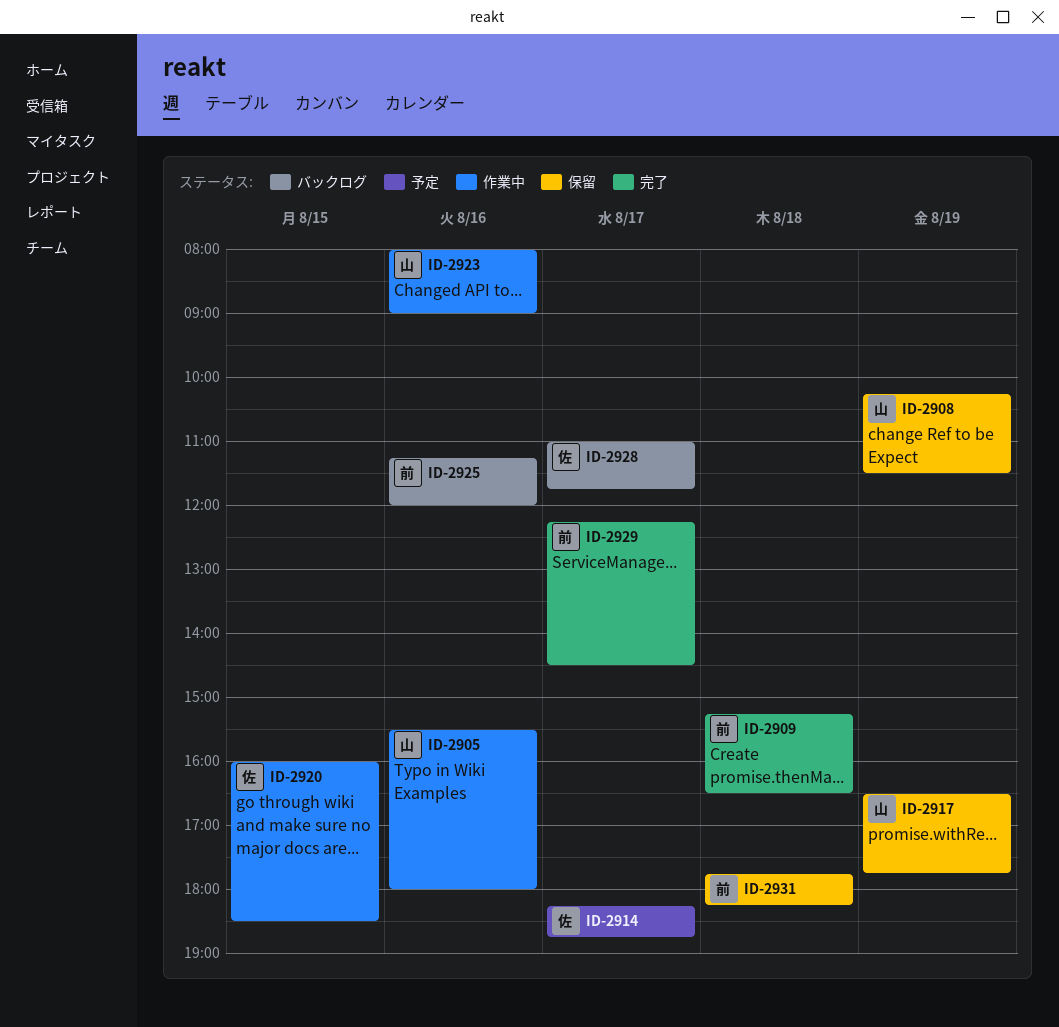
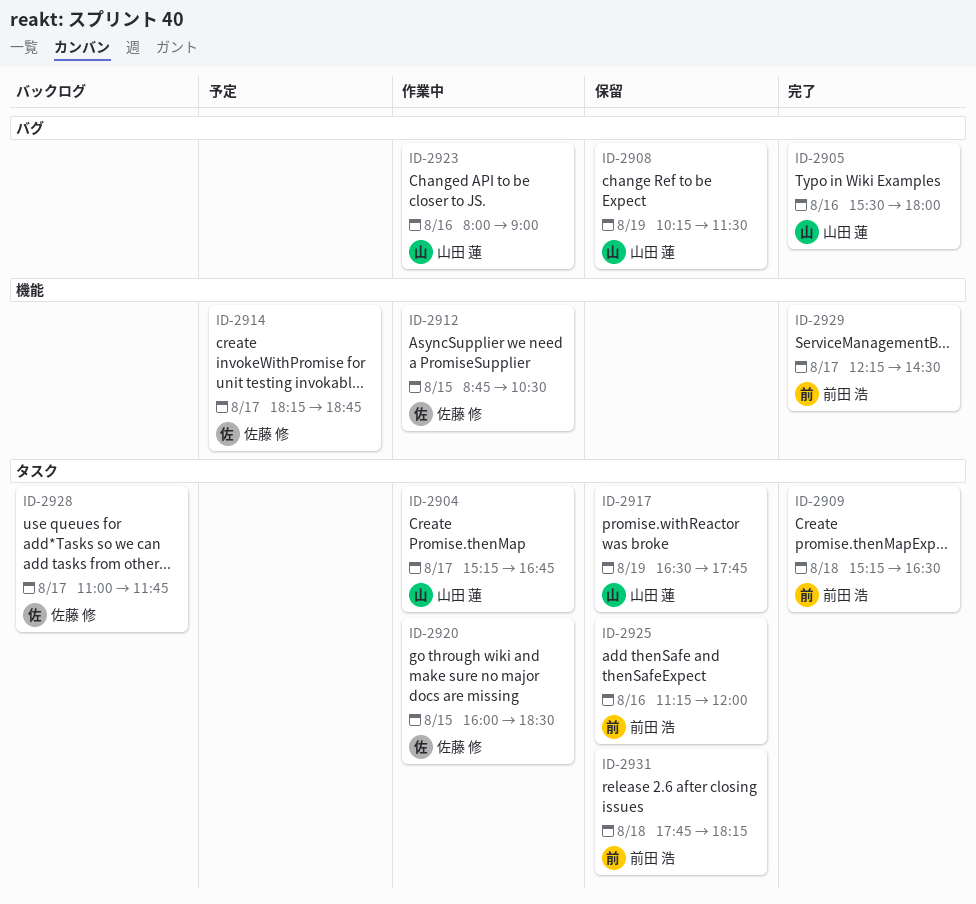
ID-2904: none -> present
ID-2905, status: 作業中 -> 完了
ID-2912: none -> present
ID-2925, status: バックログ -> 保留

